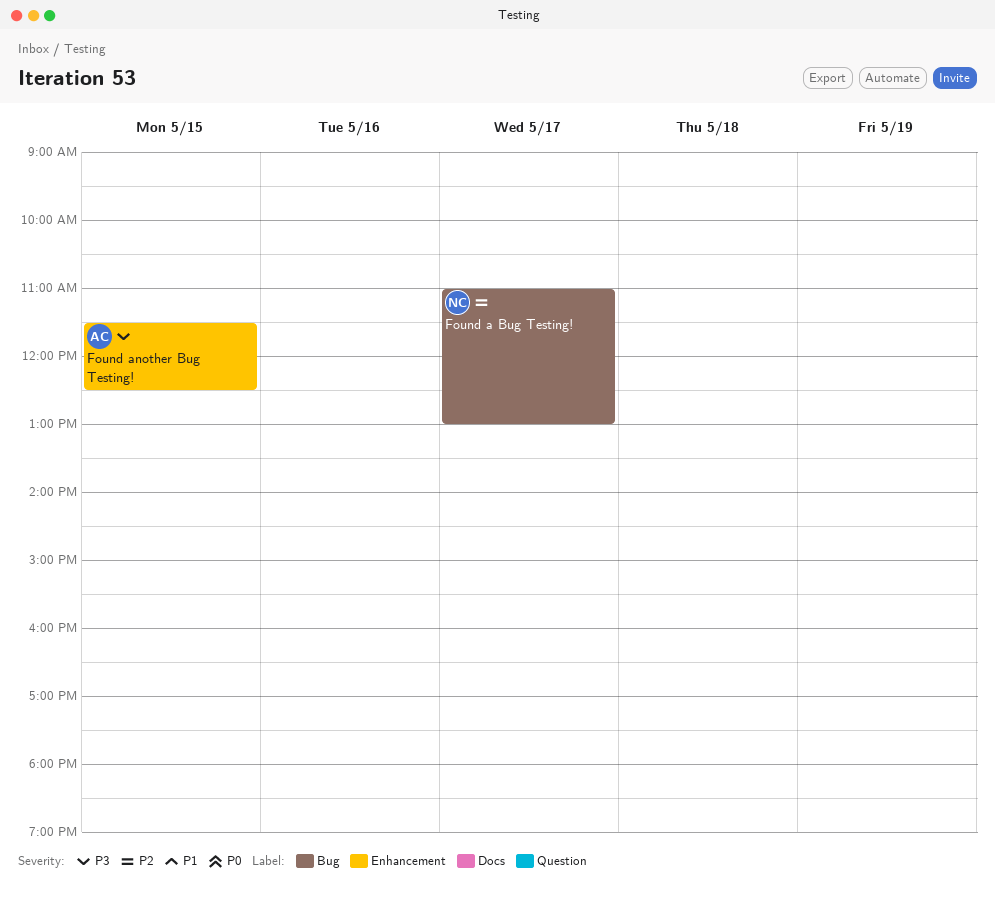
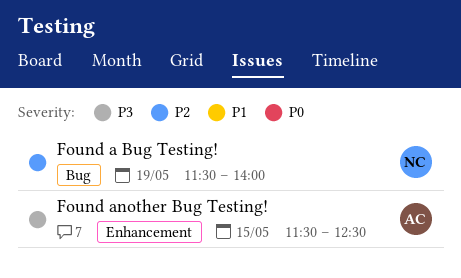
Found a Bug Testing!, day: May 17 -> May 19
Found a Bug Testing!, begins: 11:00 -> 11:30
Found a Bug Testing!, ends: 13:00 -> 14:00

